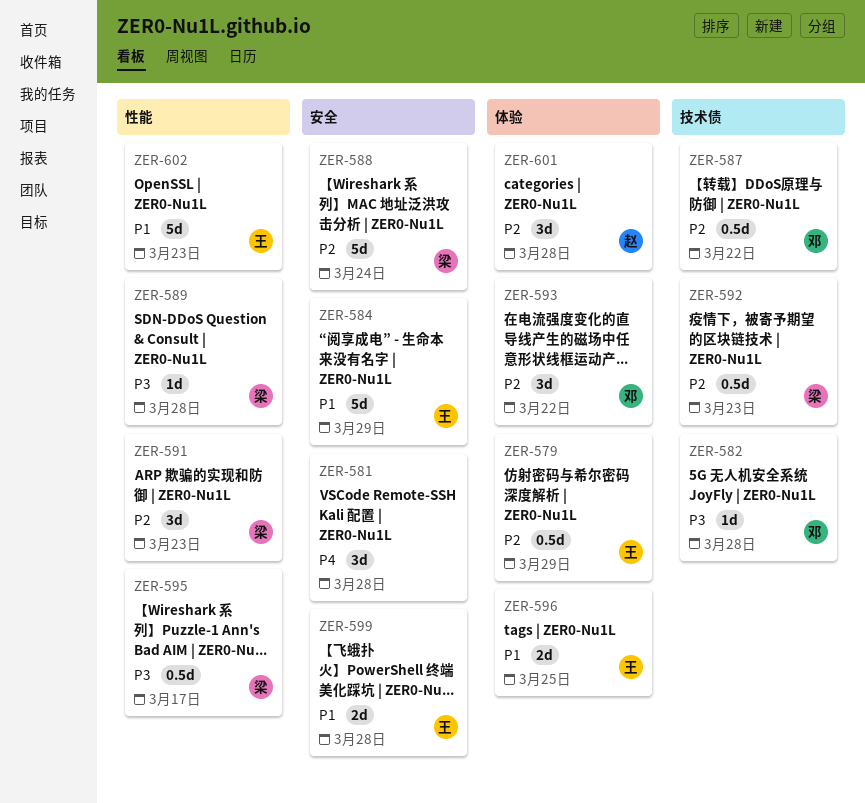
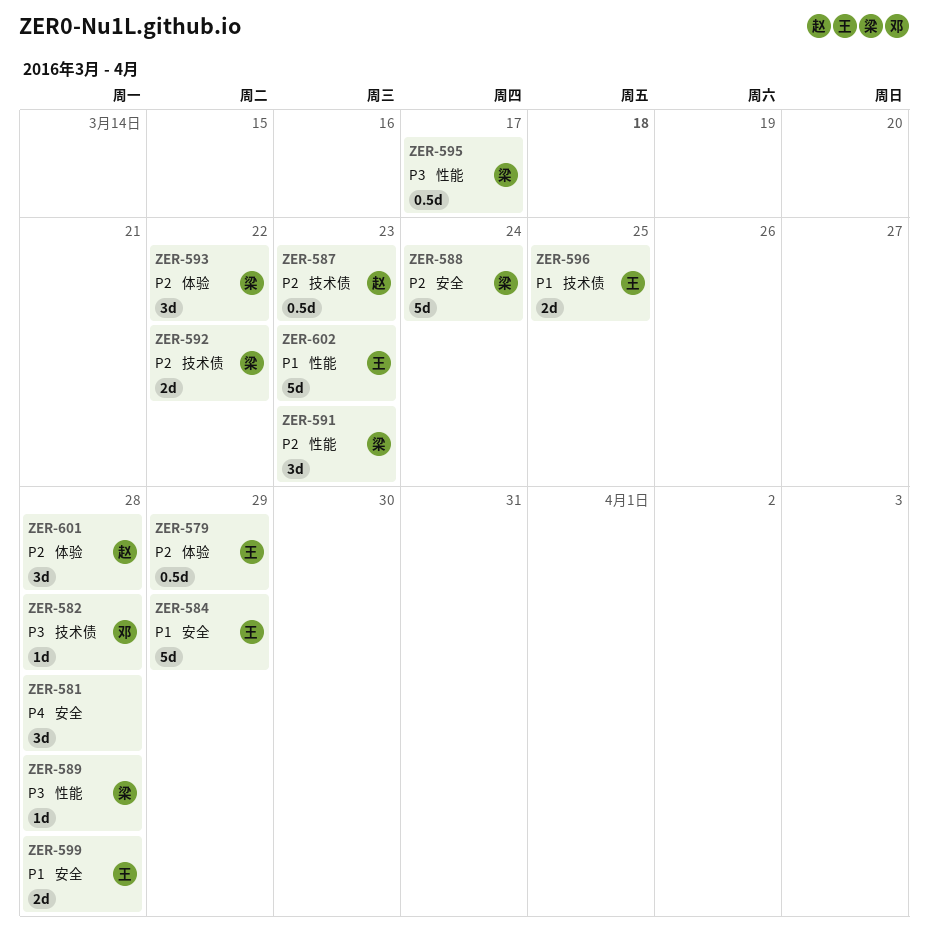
ZER-587, owner: 邓 -> 赵
ZER-587, due: Mar 22 -> Mar 23
ZER-592, estimate: 0.5d -> 2d
ZER-592, due: Mar 23 -> Mar 22
ZER-593, owner: 邓 -> 梁
ZER-596, label: 体验 -> 技术债

